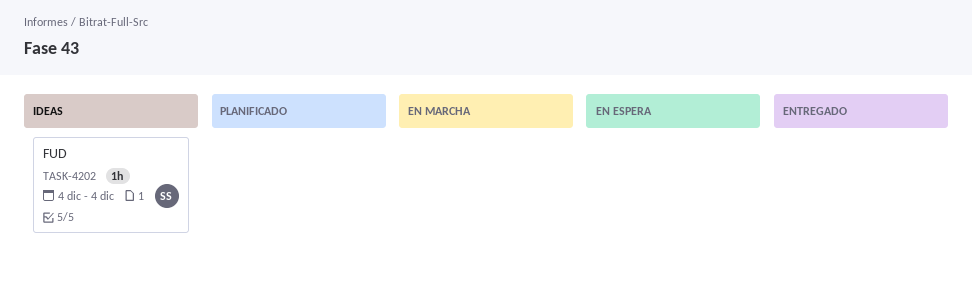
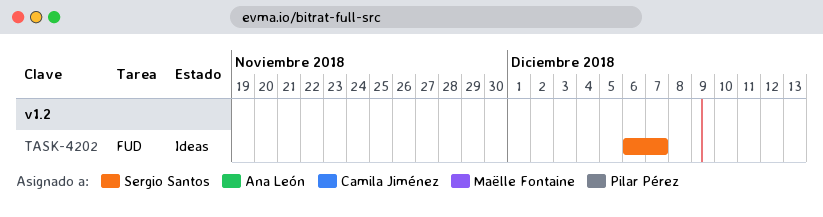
TASK-4202, start: Dec 4 -> Dec 6
TASK-4202, due: Dec 4 -> Dec 7

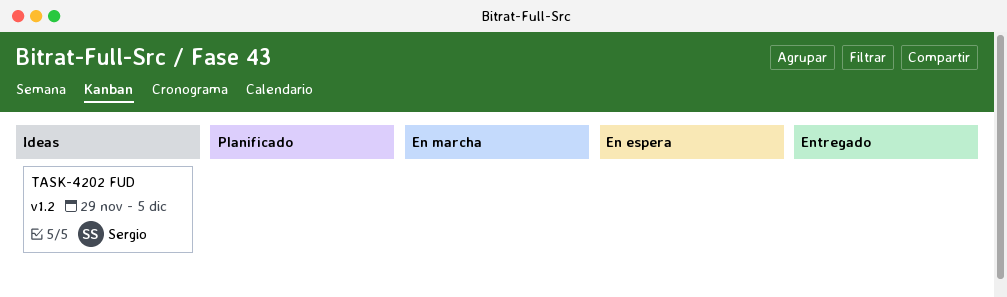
TASK-4202, start: Dec 6 -> Nov 29
TASK-4202, due: Dec 7 -> Dec 5

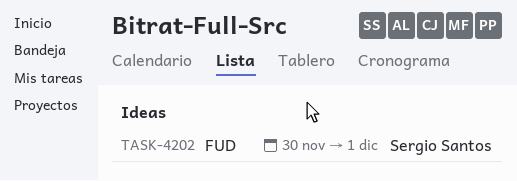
TASK-4202, start: Nov 29 -> Nov 30
TASK-4202, due: Dec 5 -> Dec 1

